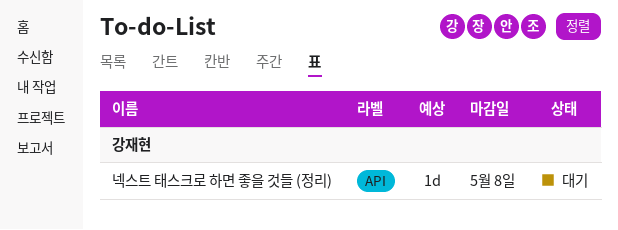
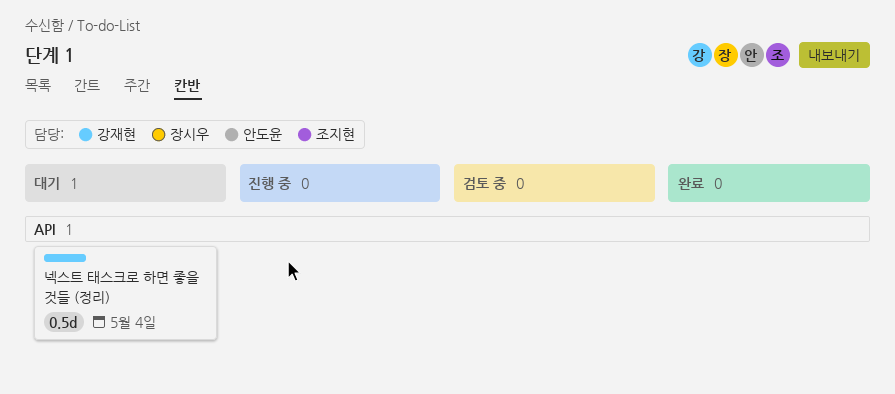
넥스트 태스크로 하면 좋을 것들 (정리), estimate: 1d -> 0.5d
넥스트 태스크로 하면 좋을 것들 (정리), due: May 8 -> May 4

